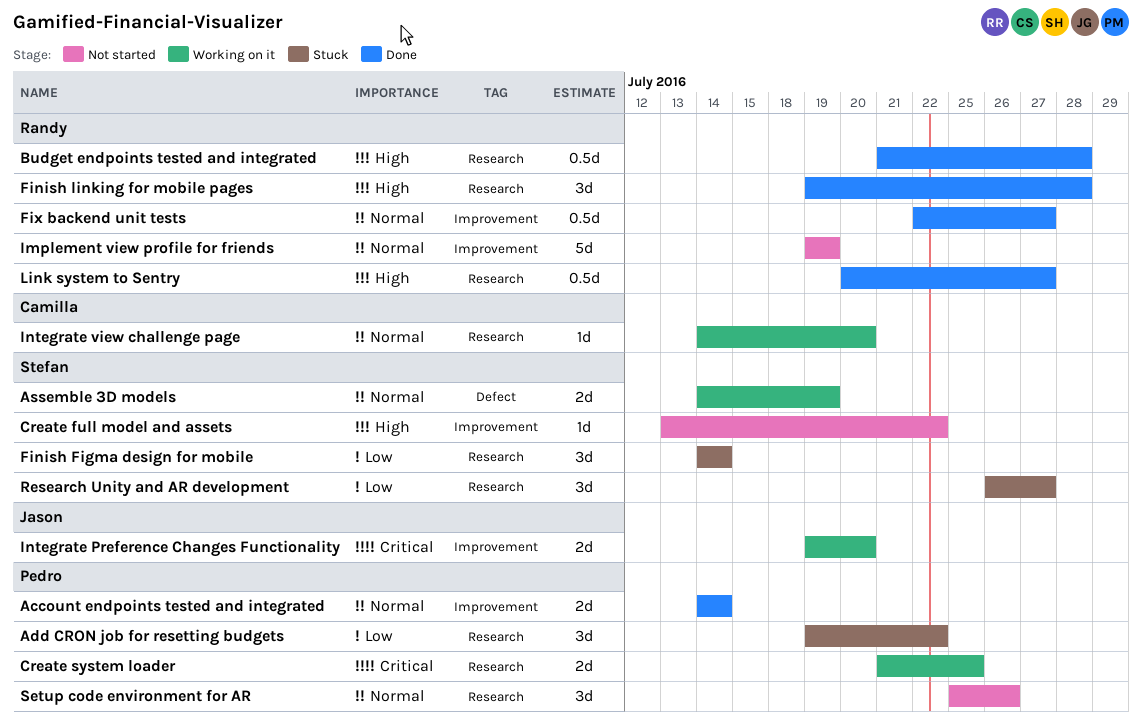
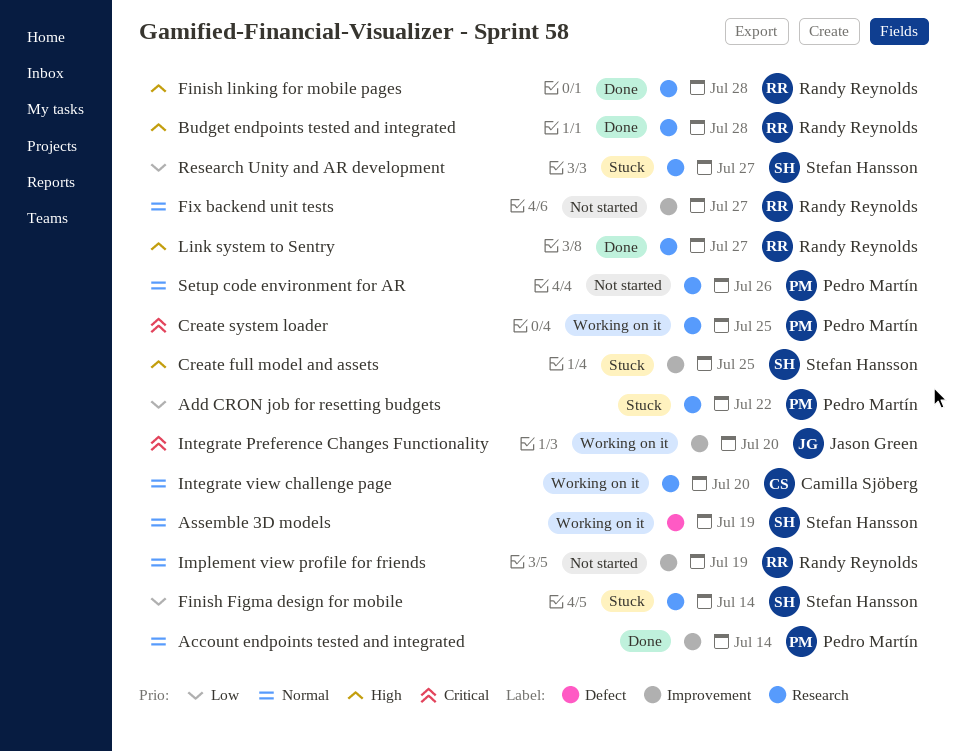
Create full model and assets, status: Not started -> Stuck
Create full model and assets, due: Jul 22 -> Jul 25
Fix backend unit tests, status: Done -> Not started

